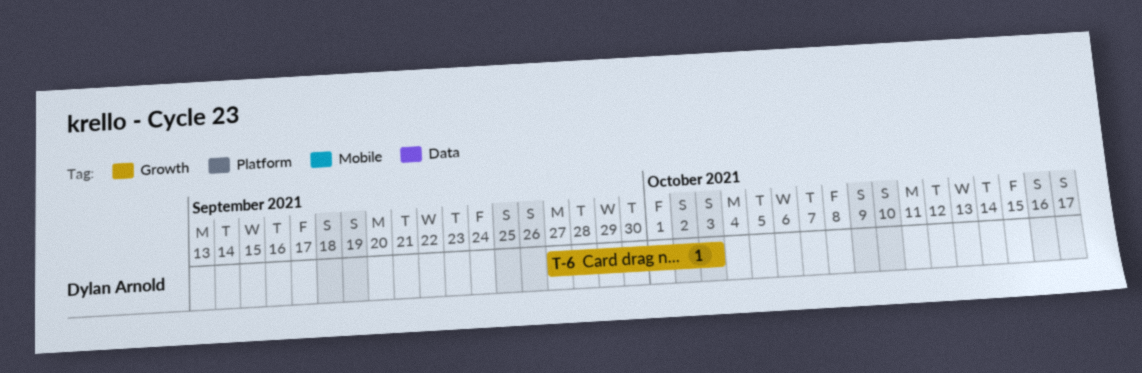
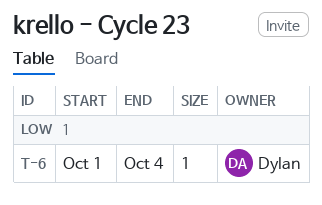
T-6, start: Sep 27 -> Oct 1
T-6, due: Oct 3 -> Oct 4

